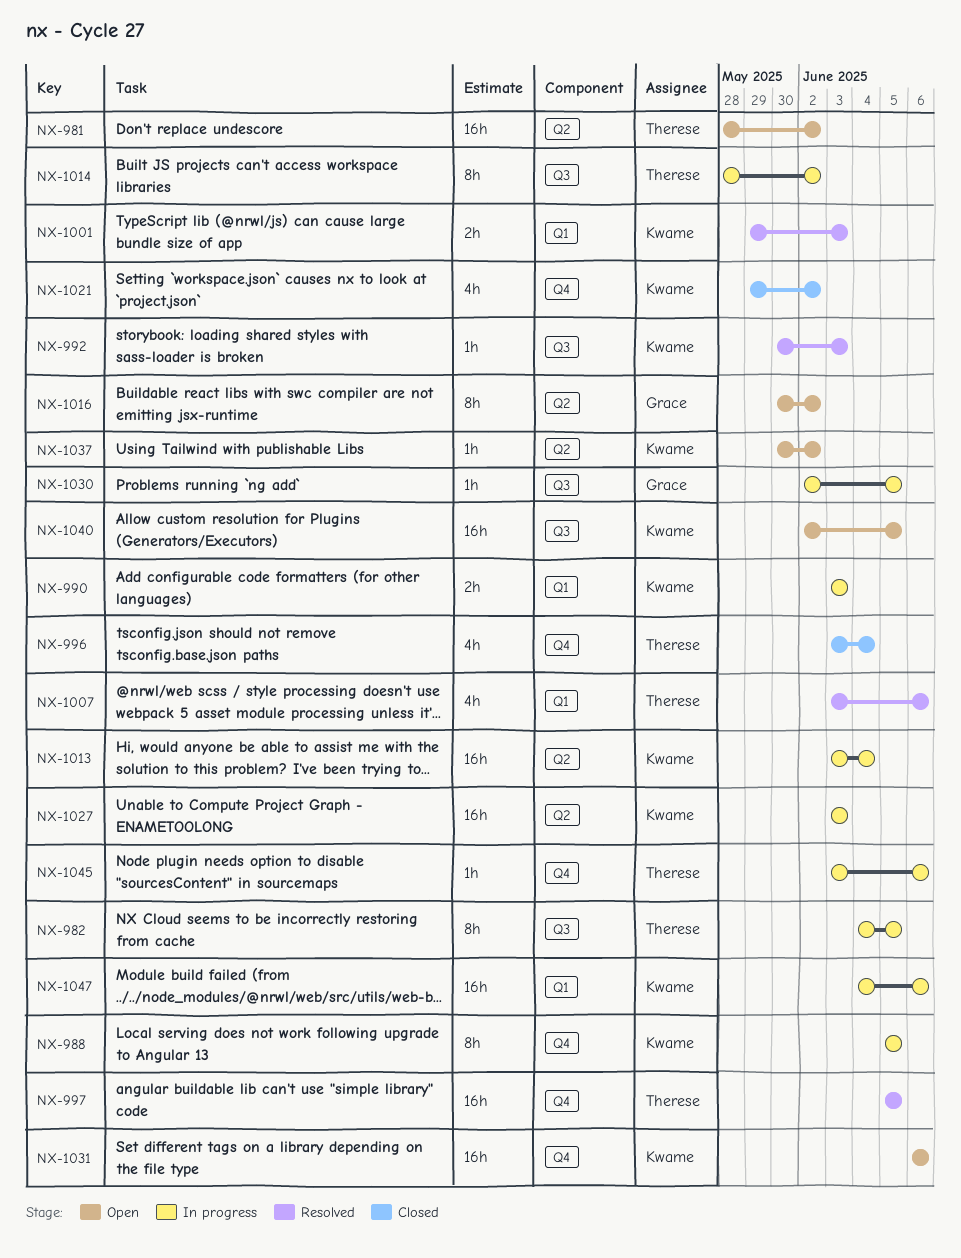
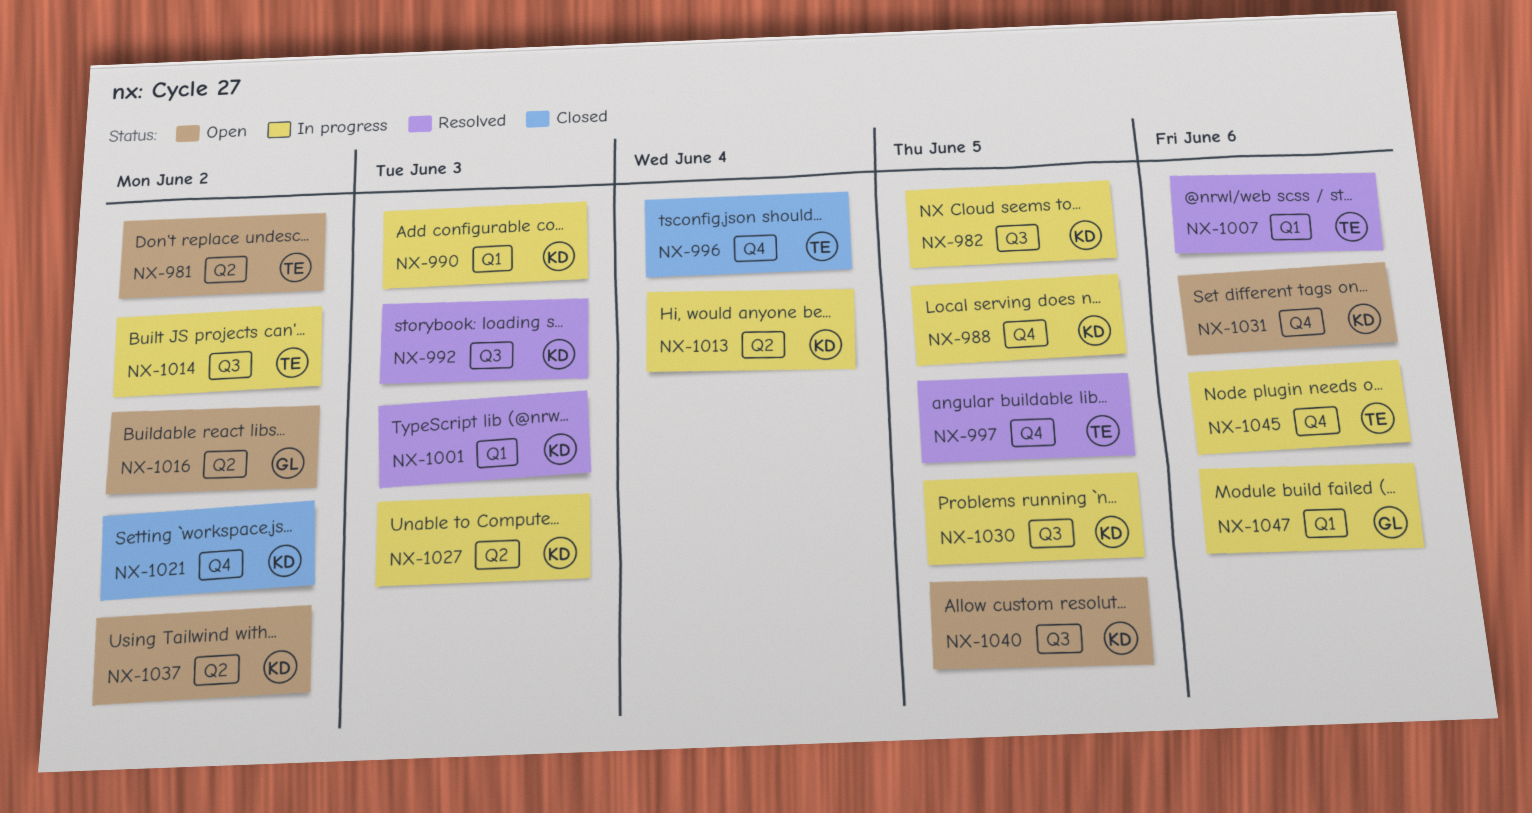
NX-982, owner: Therese -> Kwame
NX-1030, owner: Grace -> Kwame
NX-1047, owner: Kwame -> Grace

